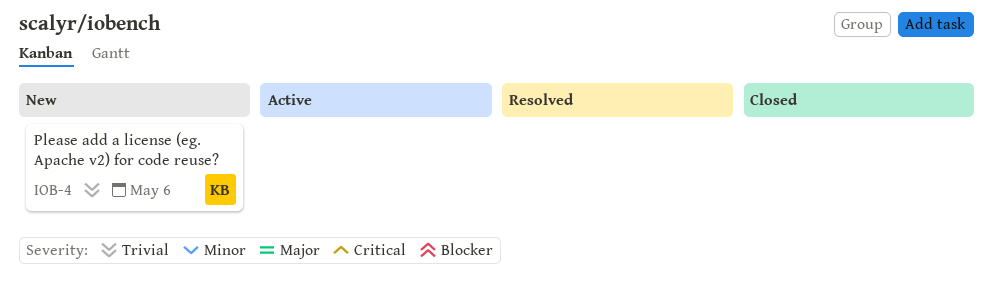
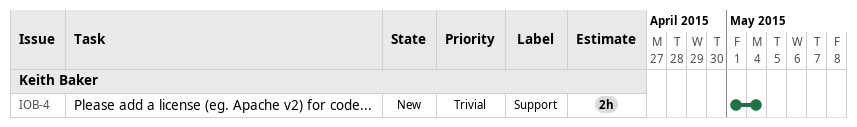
IOB-4, due: May 6 -> May 4

